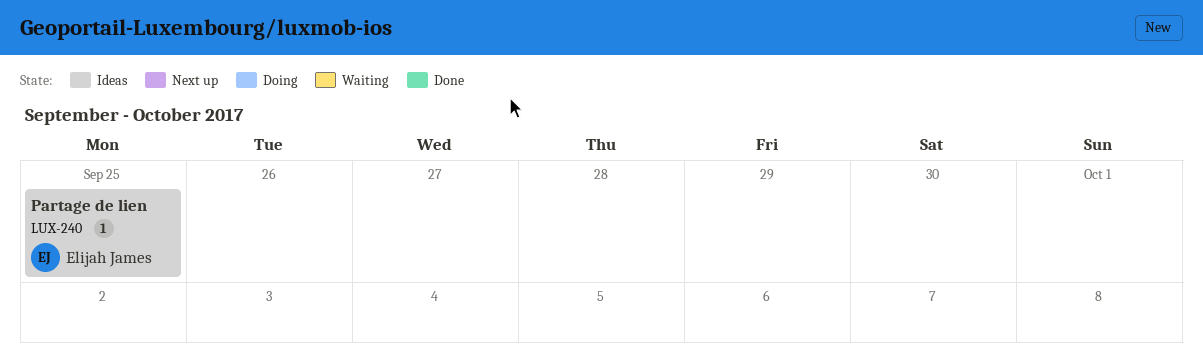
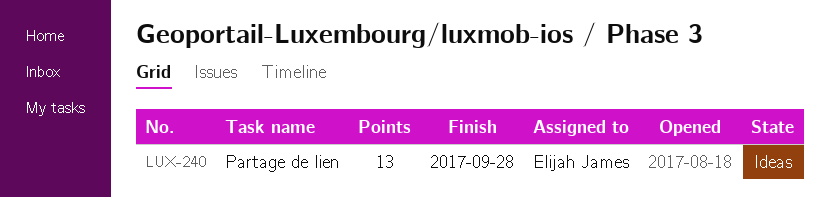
LUX-240, estimate: 1 -> 13
LUX-240, due: Sep 25 -> Sep 28

